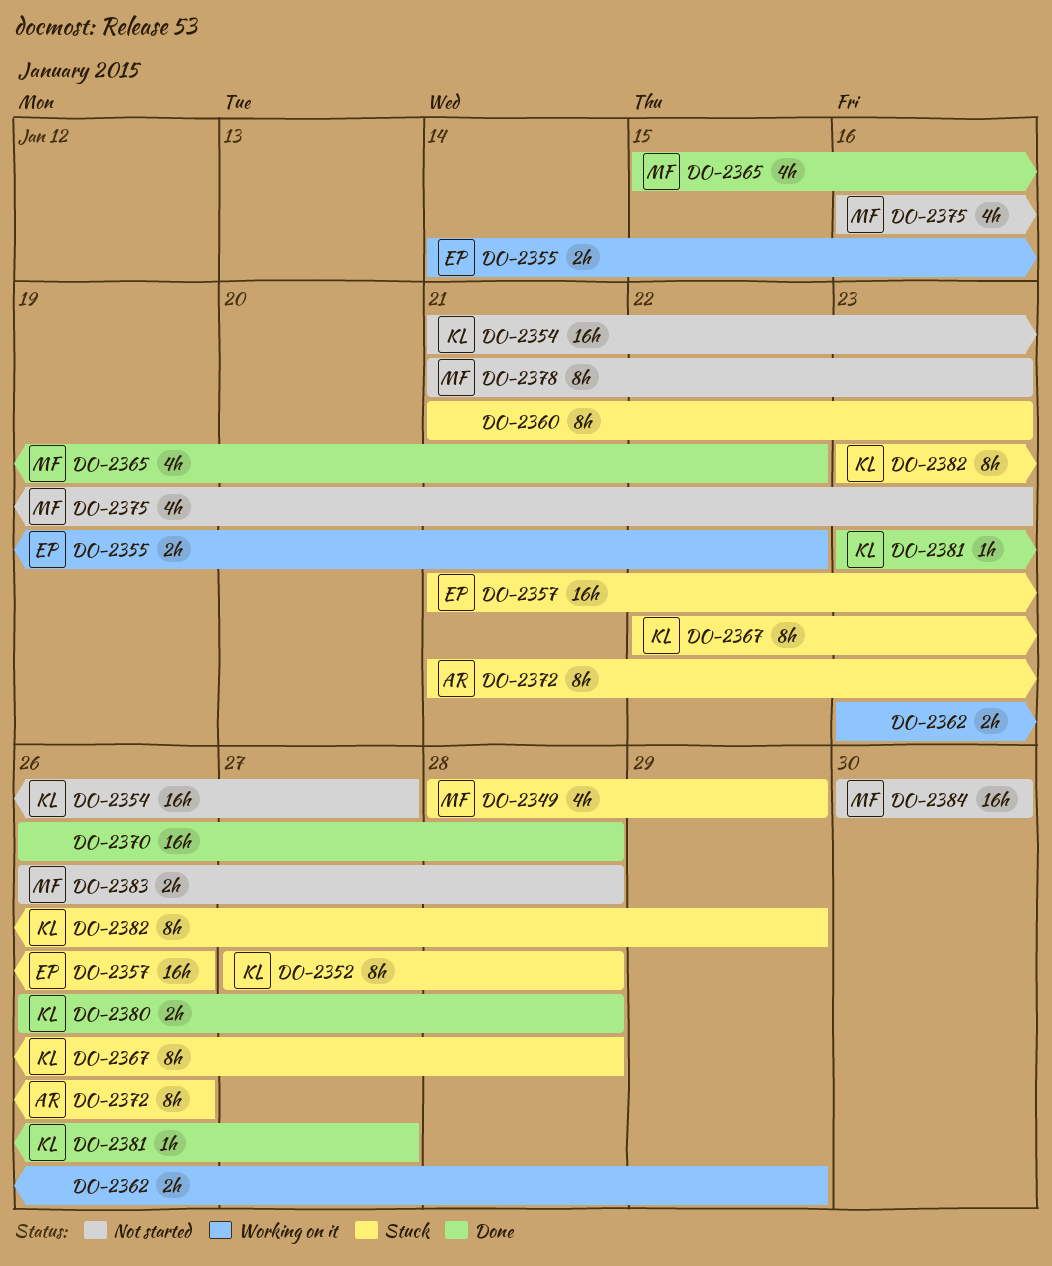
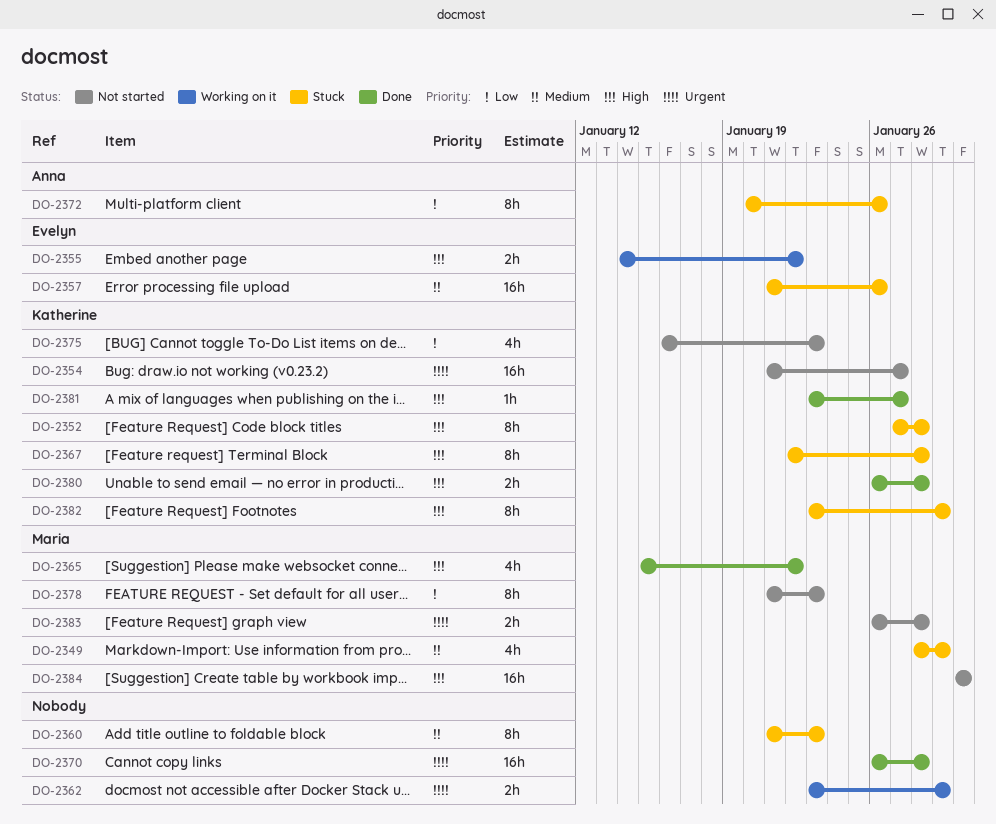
DO-2372, start: Jan 21 -> Jan 20
DO-2375, owner: Maria -> Katherine

